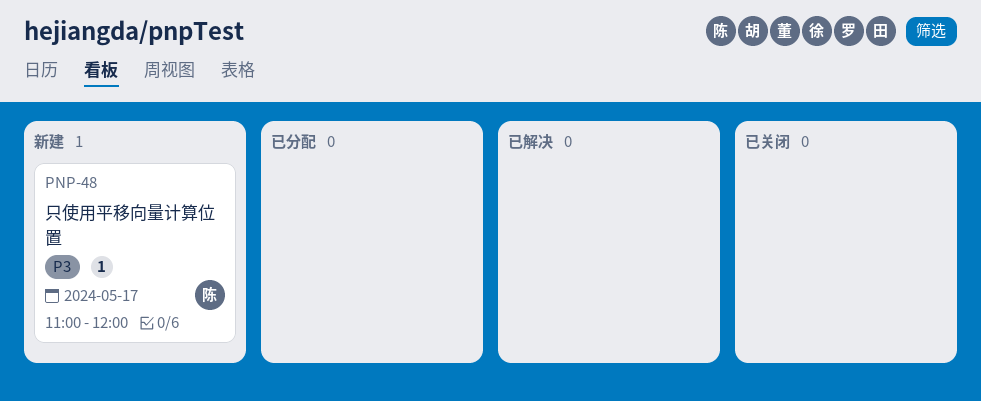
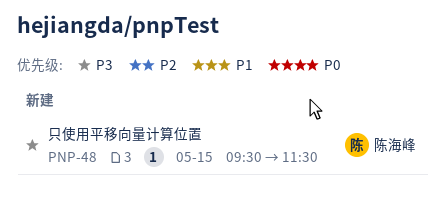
PNP-48, day: May 17 -> May 15
PNP-48, begins: 11:00 -> 09:30
PNP-48, ends: 12:00 -> 11:30

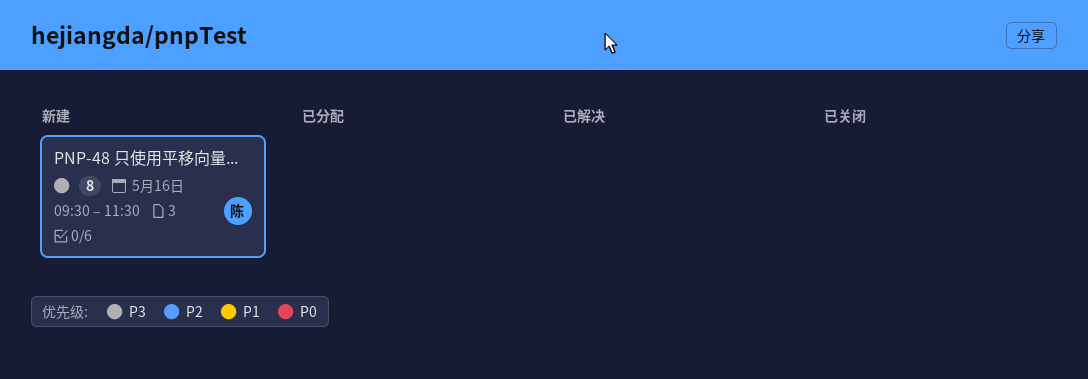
PNP-48, estimate: 1 -> 8
PNP-48, day: May 15 -> May 16

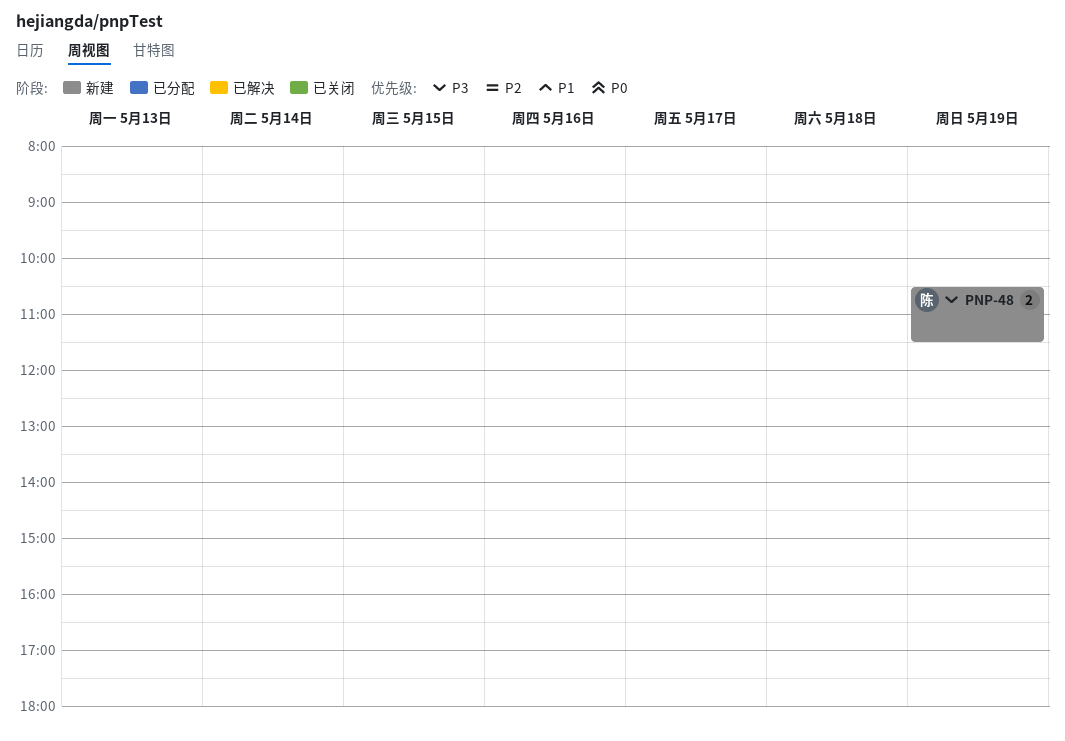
PNP-48, estimate: 8 -> 2
PNP-48, day: May 16 -> May 19
PNP-48, begins: 09:30 -> 10:30

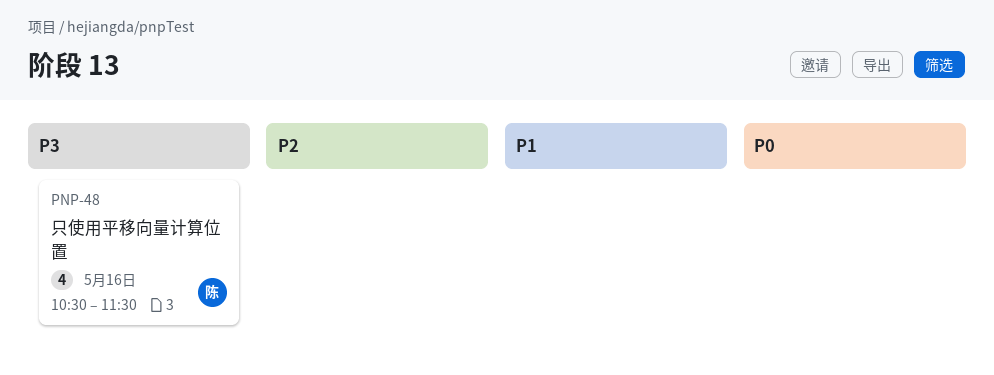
PNP-48, estimate: 2 -> 4
PNP-48, day: May 19 -> May 16

